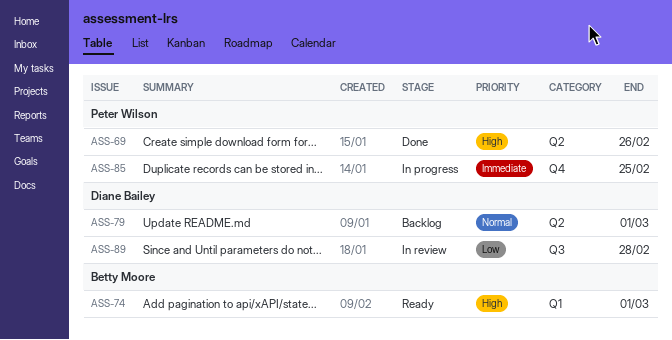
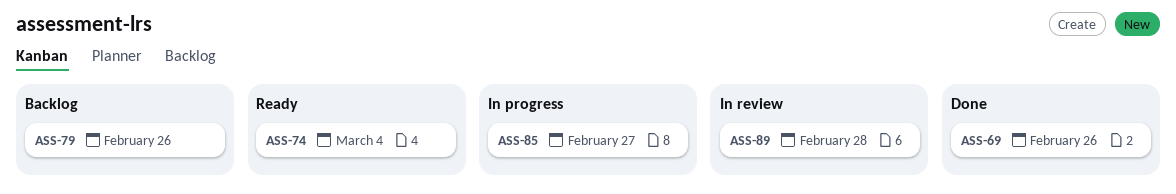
ASS-74, due: Mar 1 -> Mar 4
ASS-79, due: Mar 1 -> Feb 26
ASS-85, due: Feb 25 -> Feb 27

